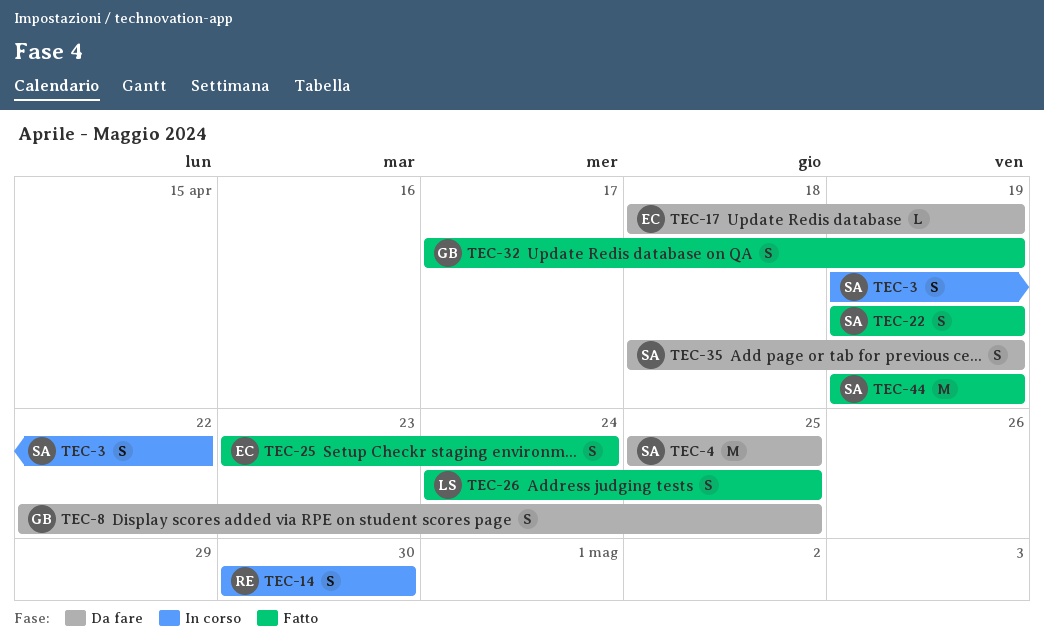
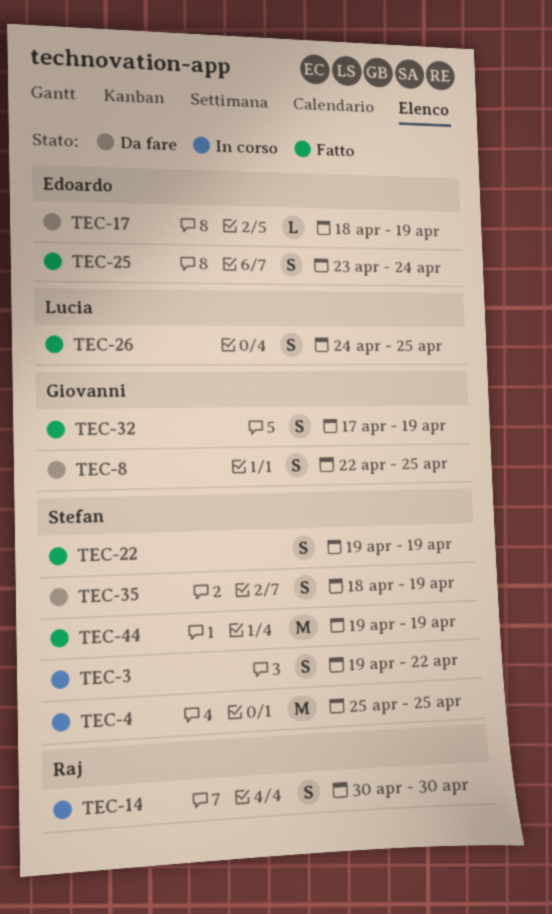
TEC-4, status: Da fare -> In corso

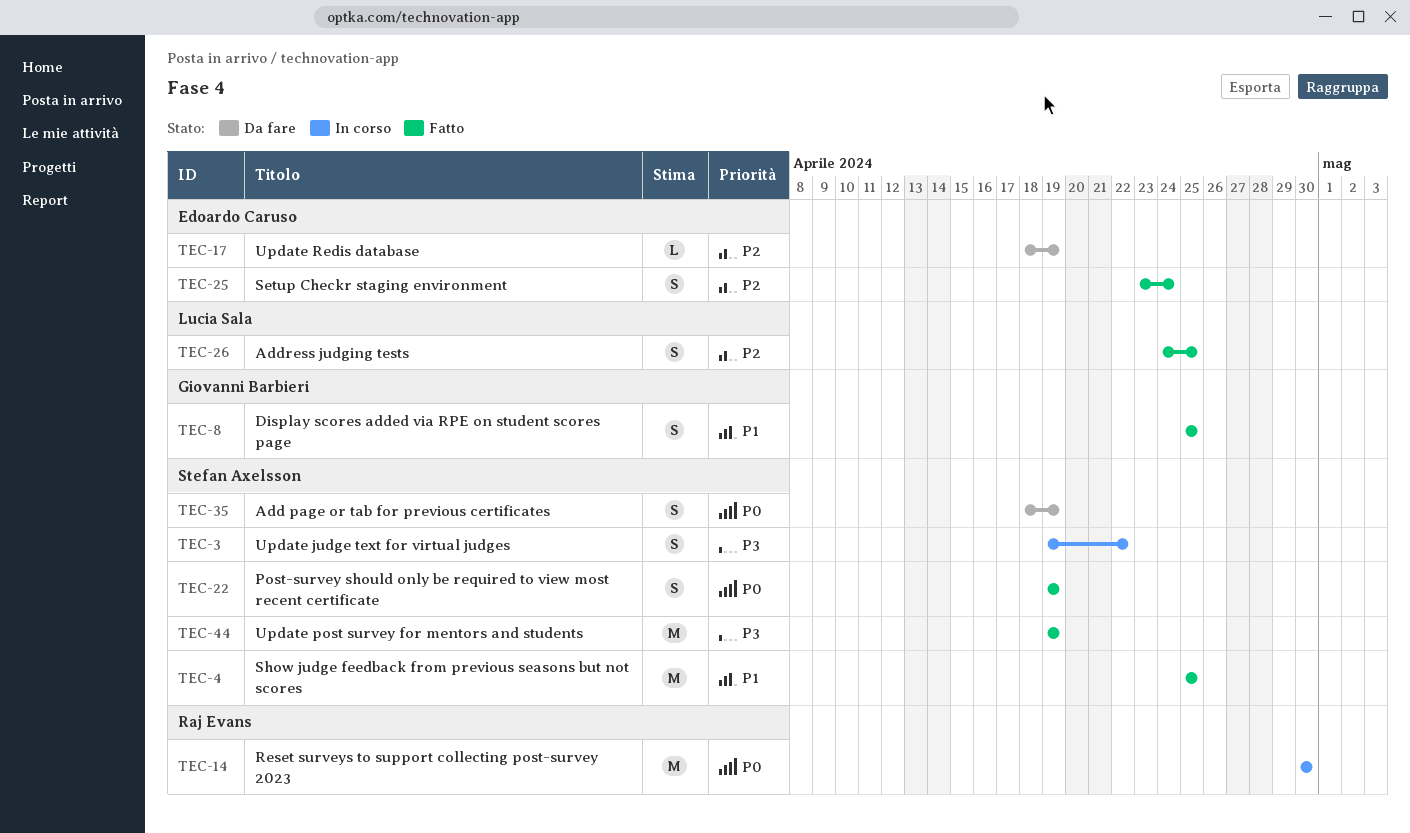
TEC-4, status: In corso -> Fatto
TEC-8, status: Da fare -> Fatto
TEC-8, start: Apr 22 -> Apr 25
TEC-14, estimate: S -> M
TEC-32: present -> none

